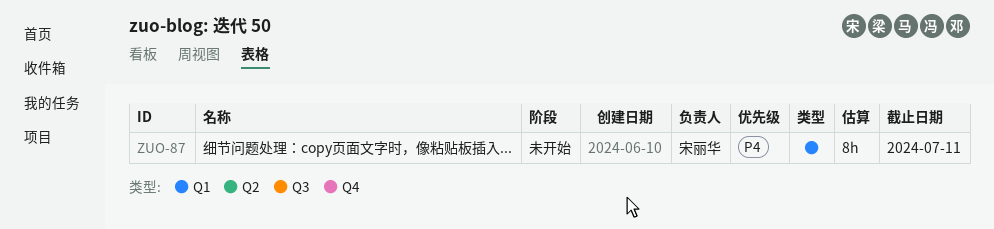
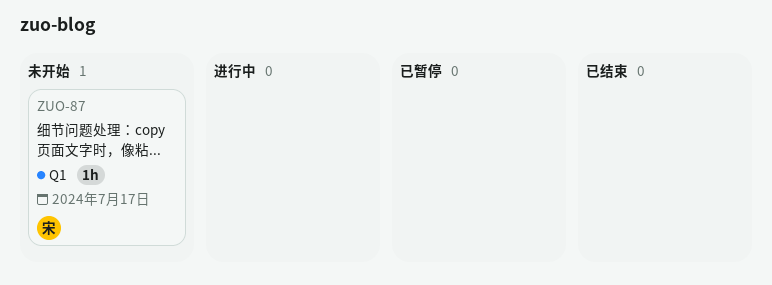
ZUO-87, estimate: 8h -> 1h
ZUO-87, due: Jul 11 -> Jul 17

